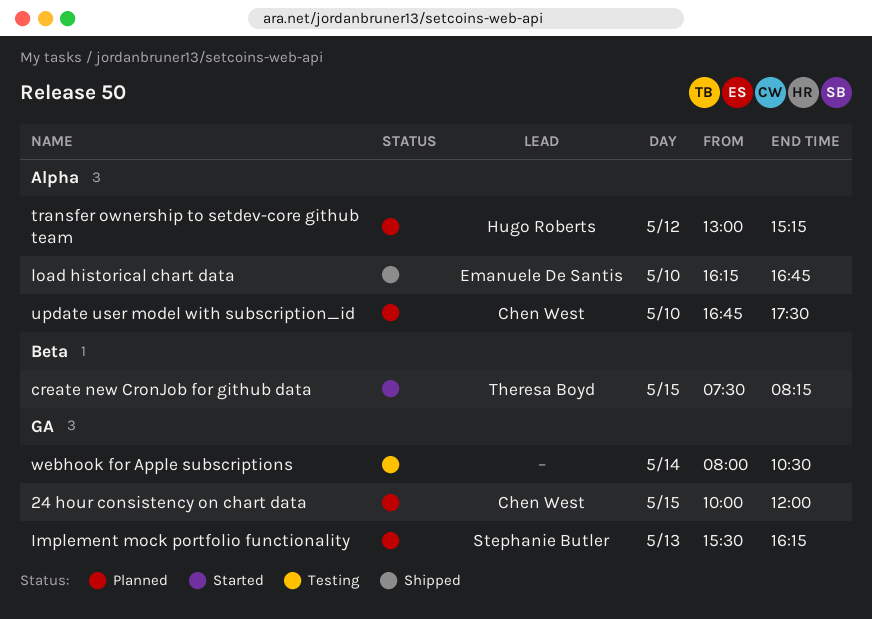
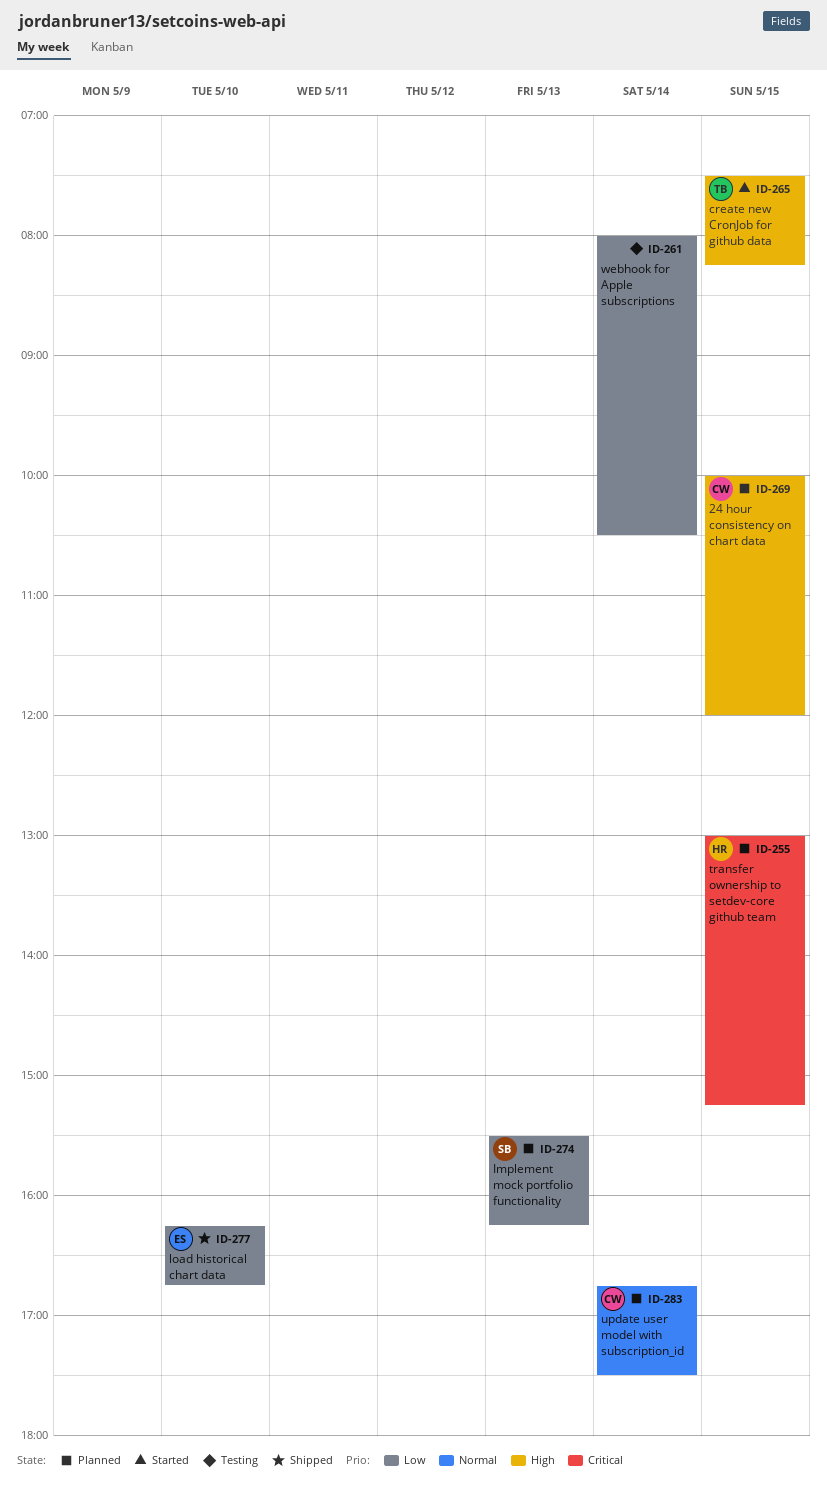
transfer ownership to setdev-core github team, day: May 12 -> May 15
update user model with subscription_id, day: May 10 -> May 14

